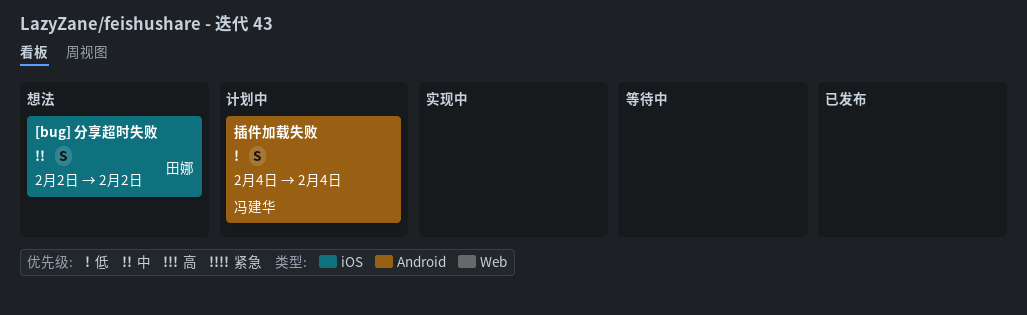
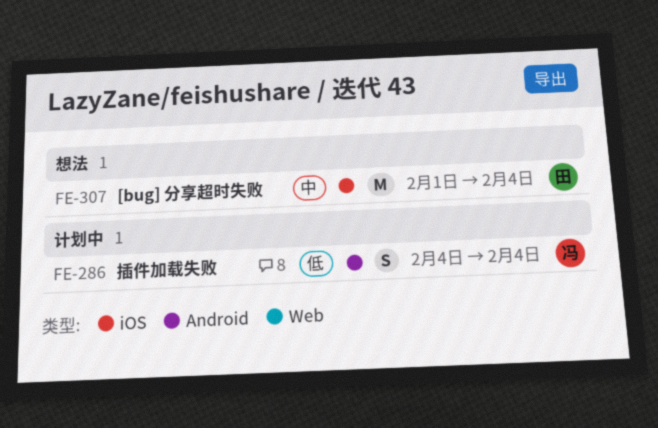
[bug] 分享超时失败, estimate: S -> M
[bug] 分享超时失败, start: Feb 2 -> Feb 1
[bug] 分享超时失败, due: Feb 2 -> Feb 4

